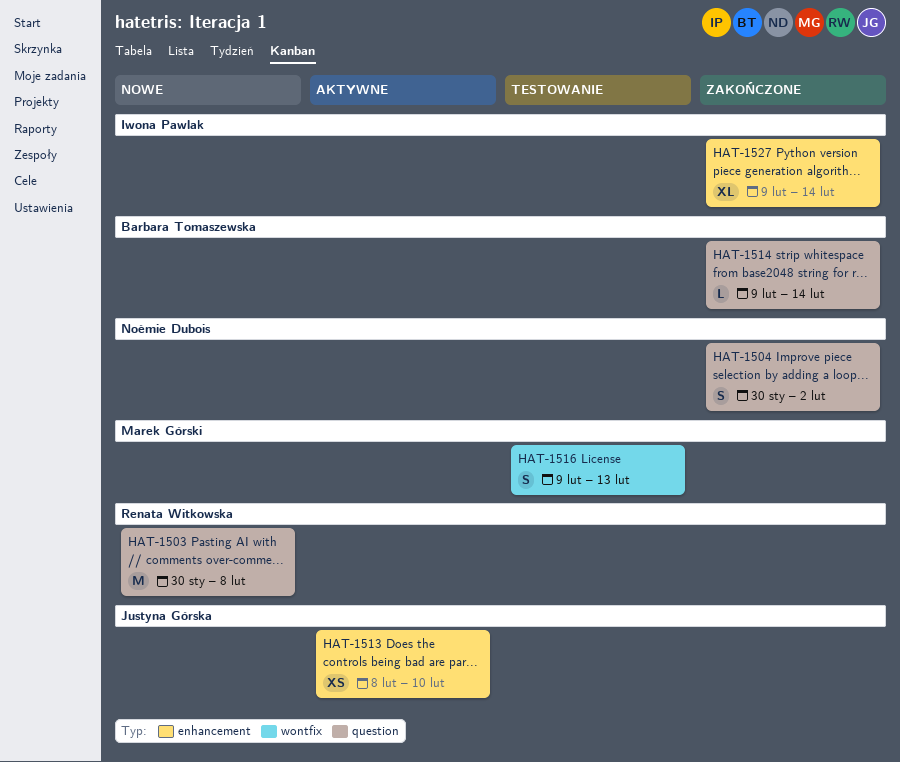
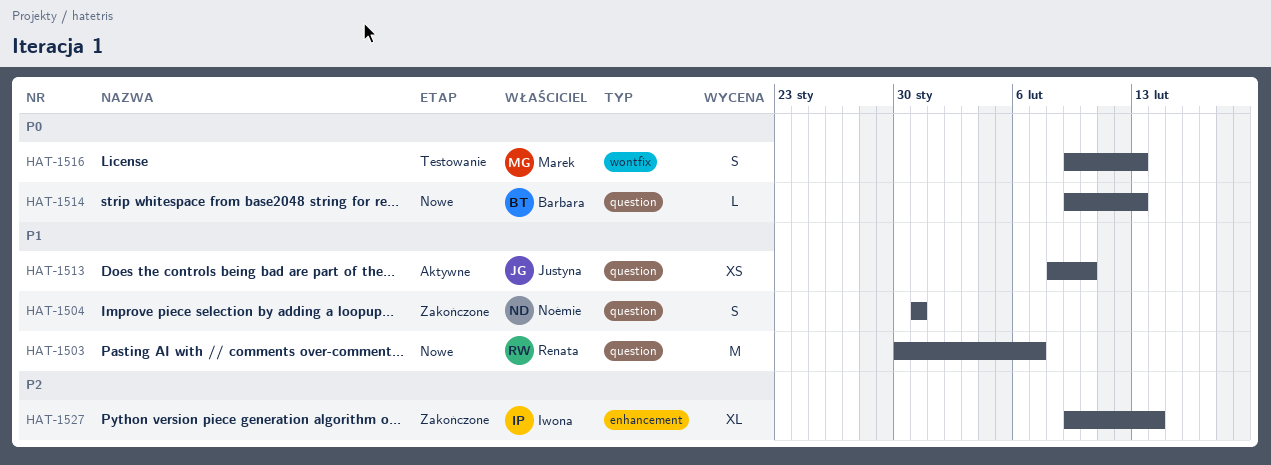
HAT-1503, due: Feb 8 -> Feb 7
HAT-1504, start: Jan 30 -> Jan 31
HAT-1504, due: Feb 2 -> Jan 31
HAT-1513, label: enhancement -> question
HAT-1514, status: Zakończone -> Nowe
HAT-1514, due: Feb 14 -> Feb 13

